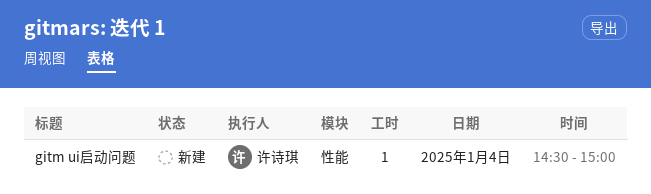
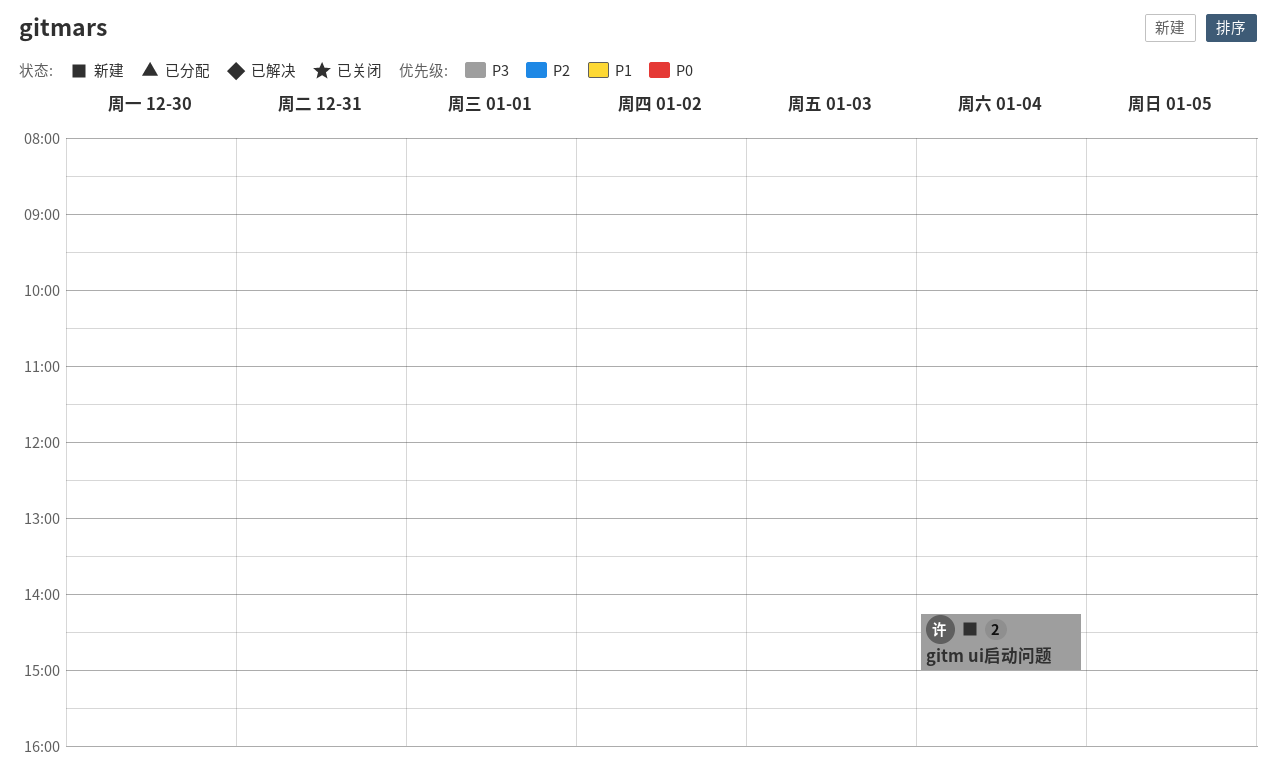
gitm ui启动问题, estimate: 1 -> 2
gitm ui启动问题, begins: 14:30 -> 14:15

